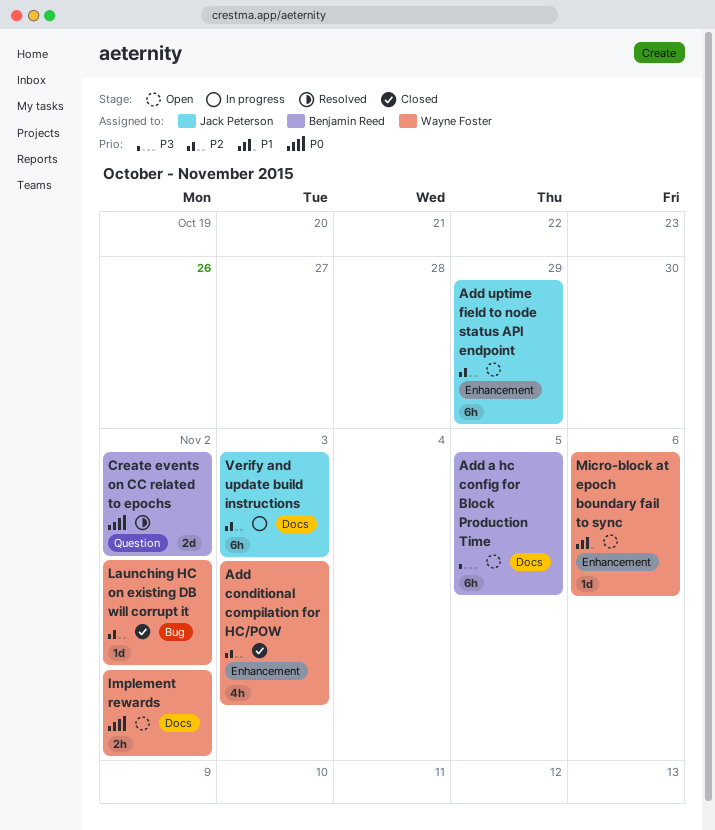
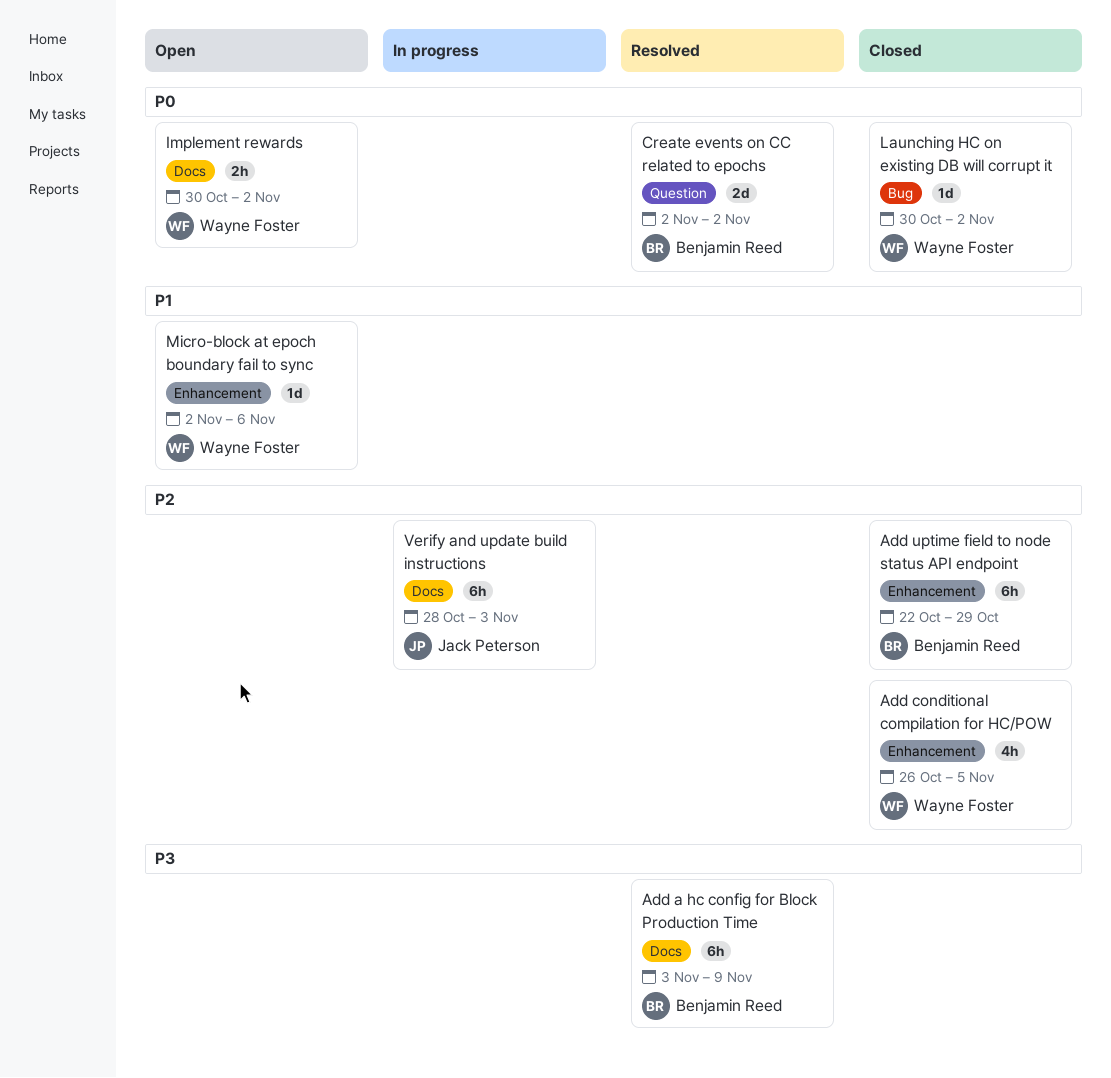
Add a hc config for Block Production Time, status: Open -> Resolved
Add a hc config for Block Production Time, due: Nov 5 -> Nov 9
Add conditional compilation for HC/POW, due: Nov 3 -> Nov 5
Add uptime field to node status API endpoint, status: Open -> Closed
Add uptime field to node status API endpoint, owner: Jack Peterson -> Benjamin Reed
Launching HC on existing DB will corrupt it, priority: P2 -> P0

